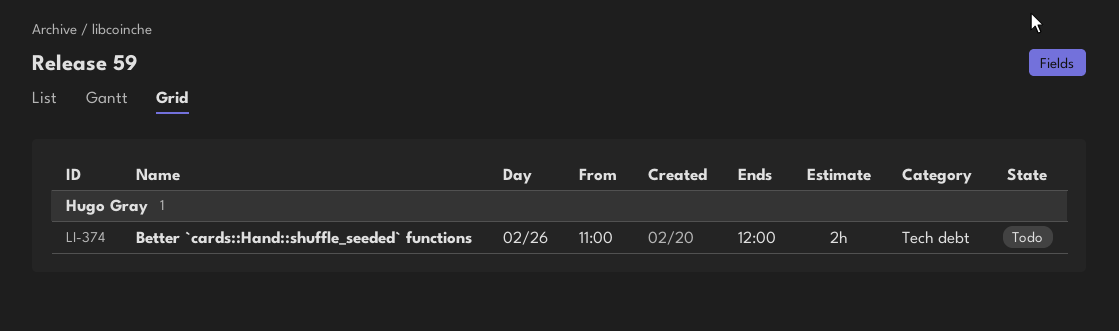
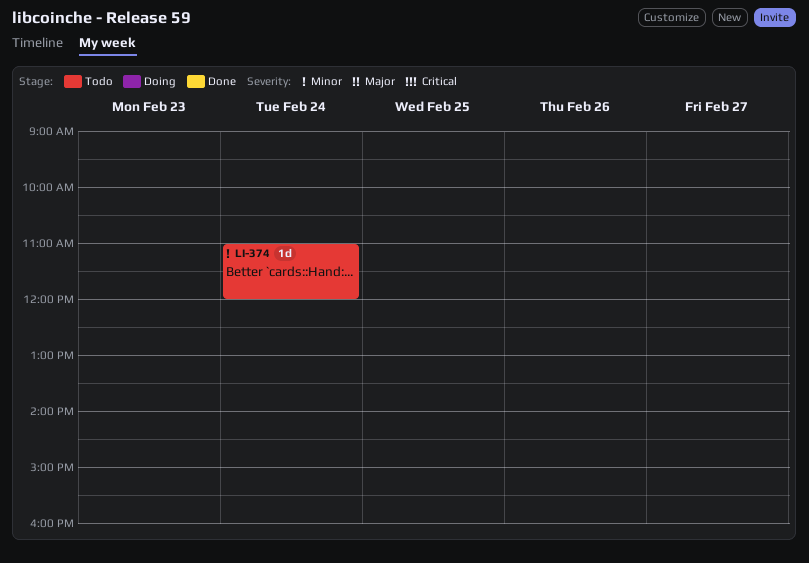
LI-374, estimate: 2h -> 1d
LI-374, day: Feb 26 -> Feb 24

